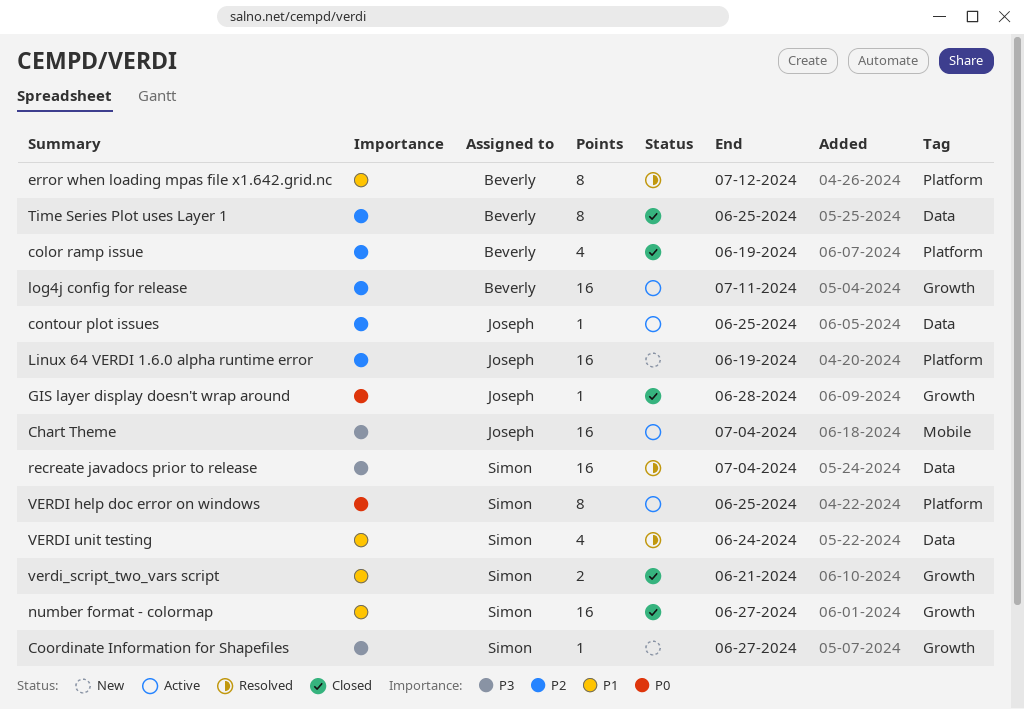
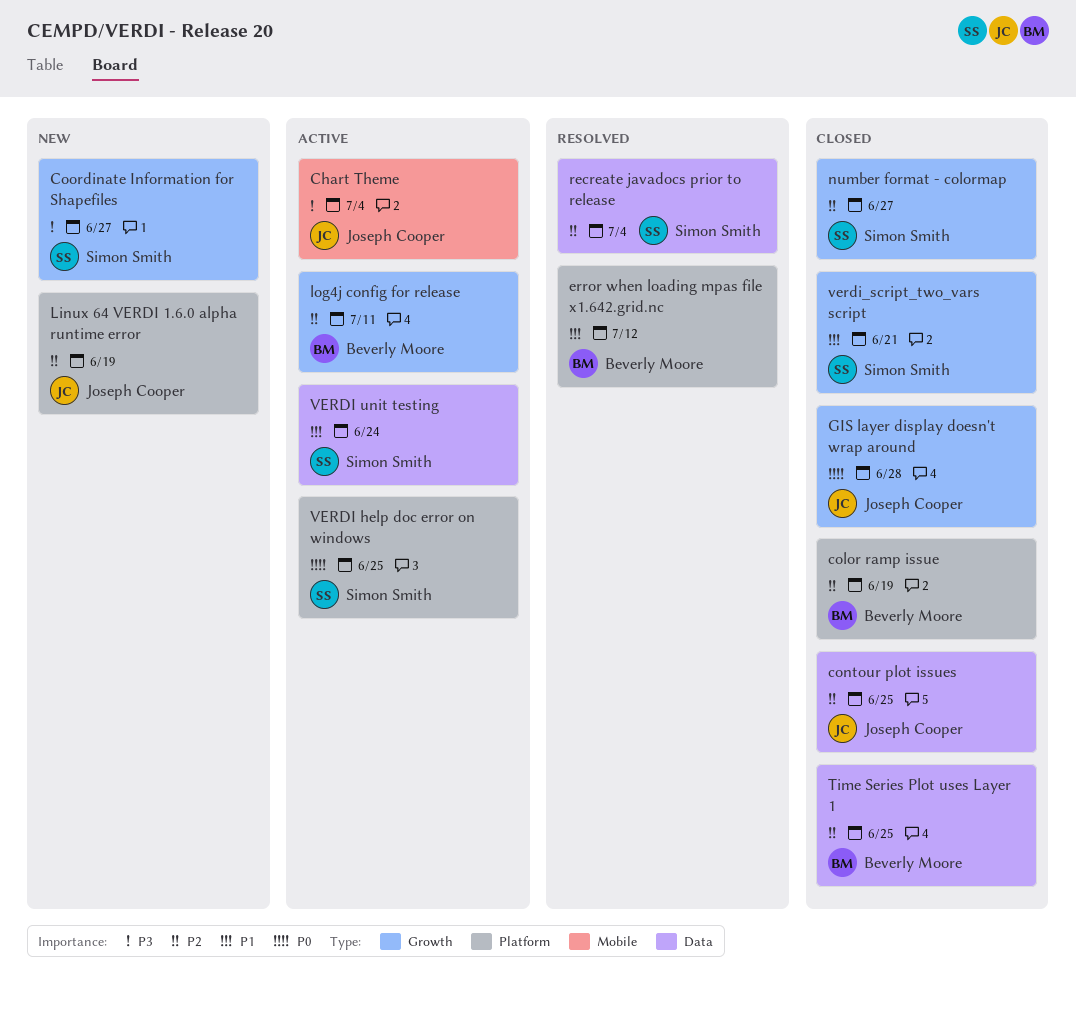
contour plot issues, status: Active -> Closed
number format - colormap, priority: P1 -> P2
recreate javadocs prior to release, priority: P3 -> P2
VERDI unit testing, status: Resolved -> Active

